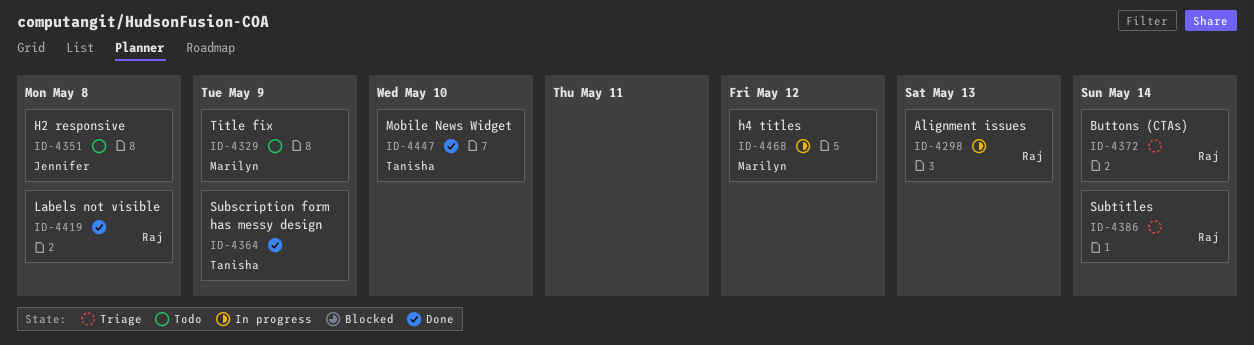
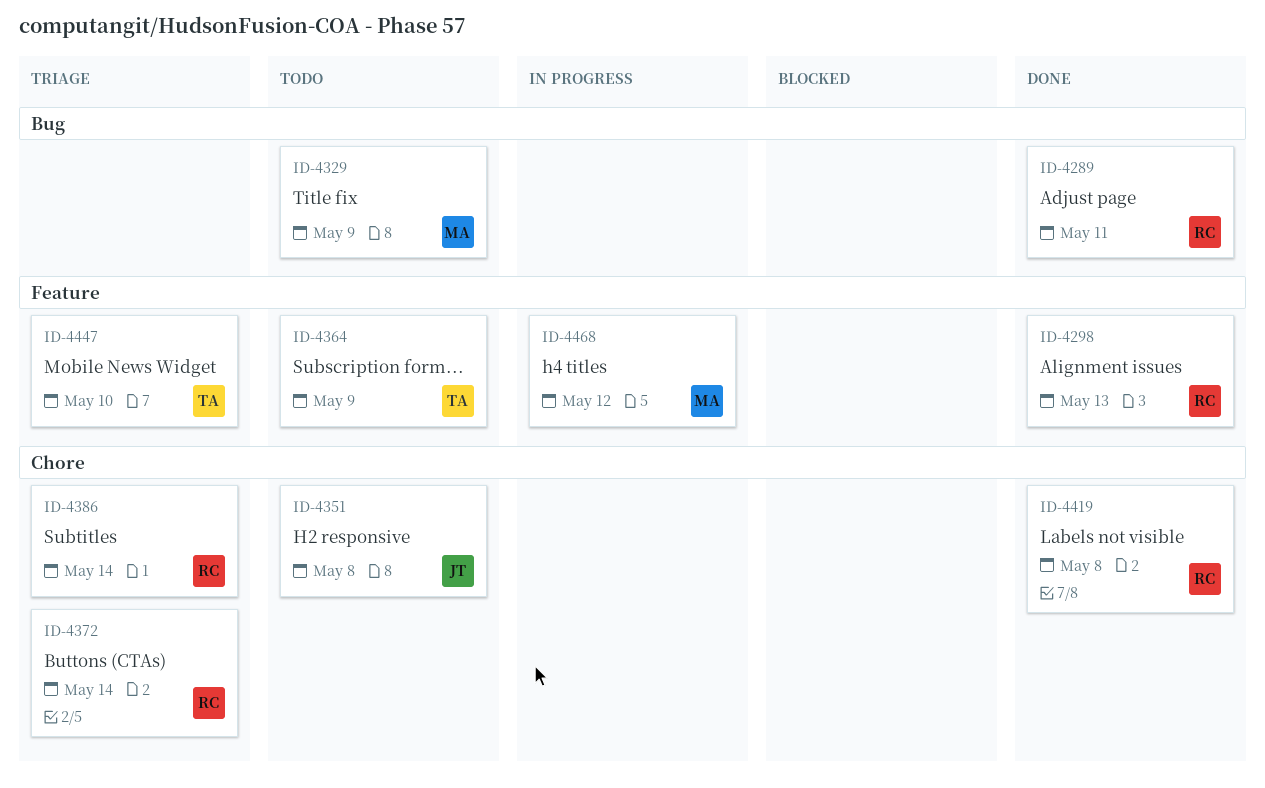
ID-4289: none -> present
ID-4298, status: In progress -> Done
ID-4364, status: Done -> Todo
ID-4447, status: Done -> Triage

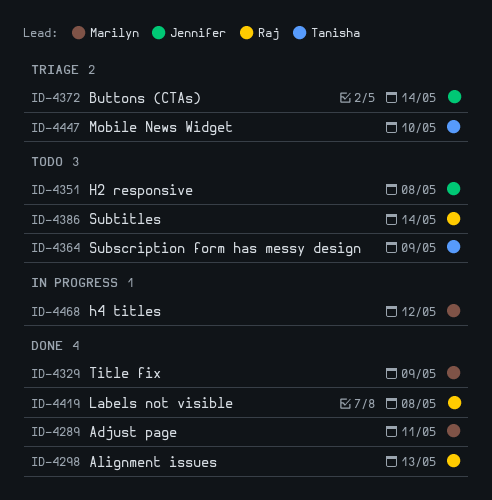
ID-4289, owner: Raj -> Marilyn
ID-4329, status: Todo -> Done
ID-4372, owner: Raj -> Jennifer
ID-4386, status: Triage -> Todo

